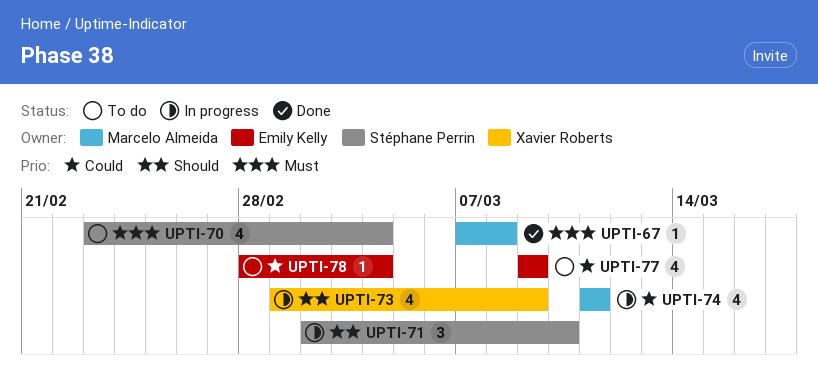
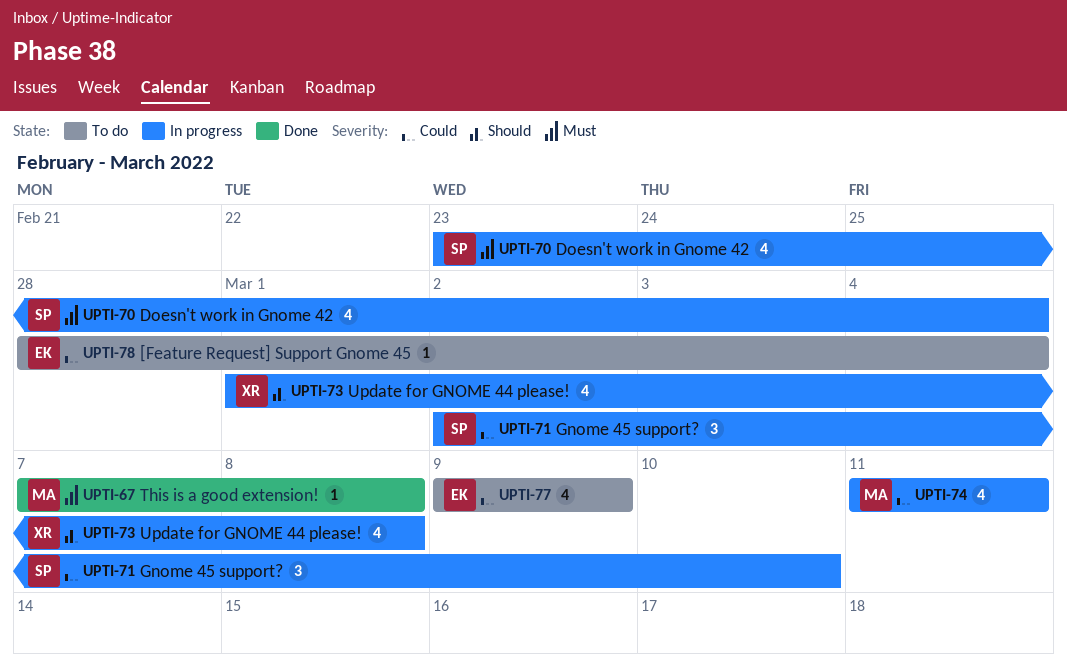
UPTI-70, status: To do -> In progress
UPTI-71, priority: Should -> Could
UPTI-73, due: Mar 9 -> Mar 8

